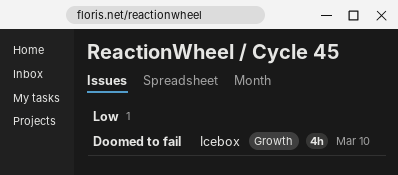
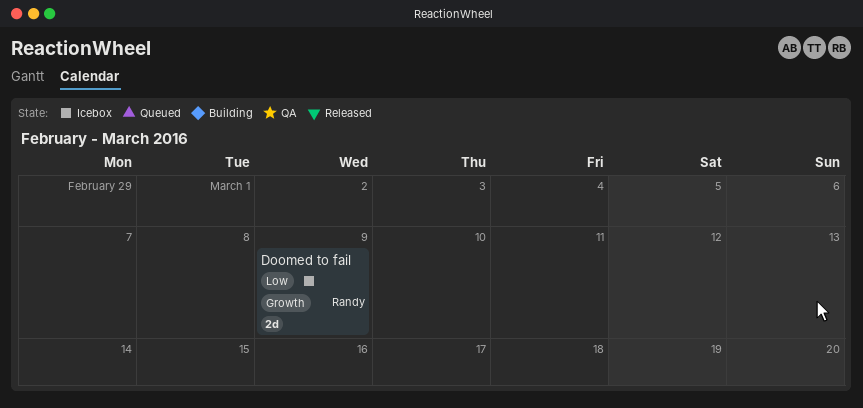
Doomed to fail, estimate: 4h -> 2d
Doomed to fail, due: Mar 10 -> Mar 9

